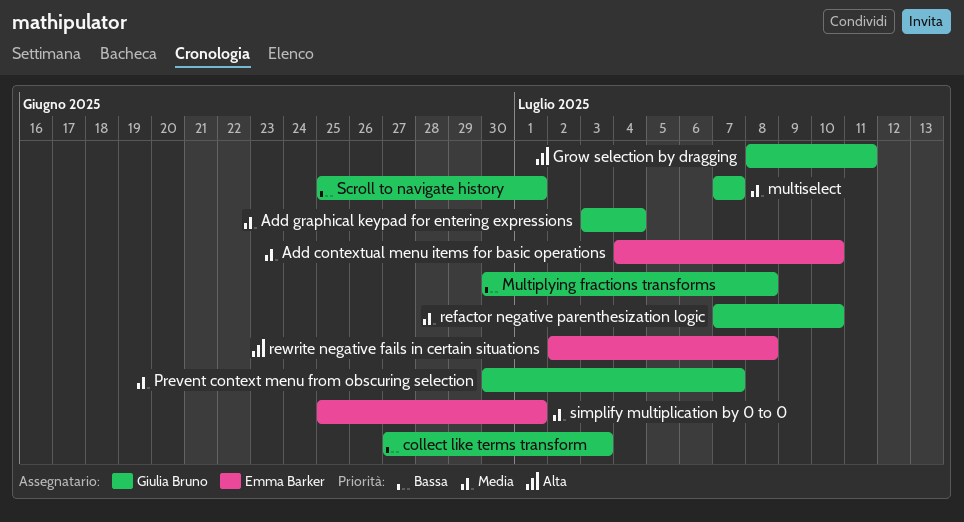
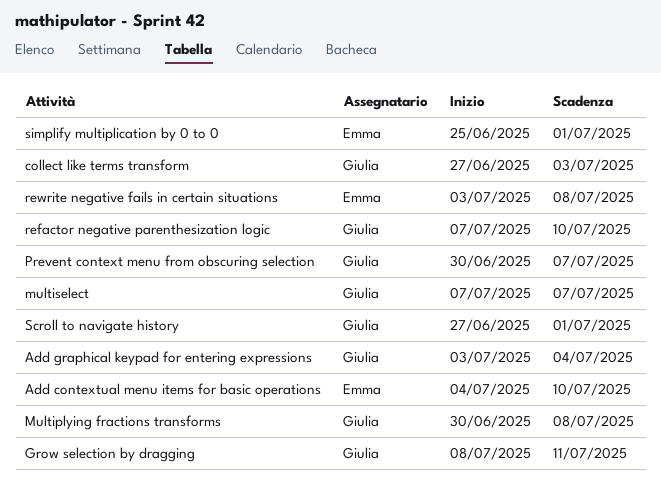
rewrite negative fails in certain situations, start: Jul 2 -> Jul 3
Scroll to navigate history, start: Jun 25 -> Jun 27

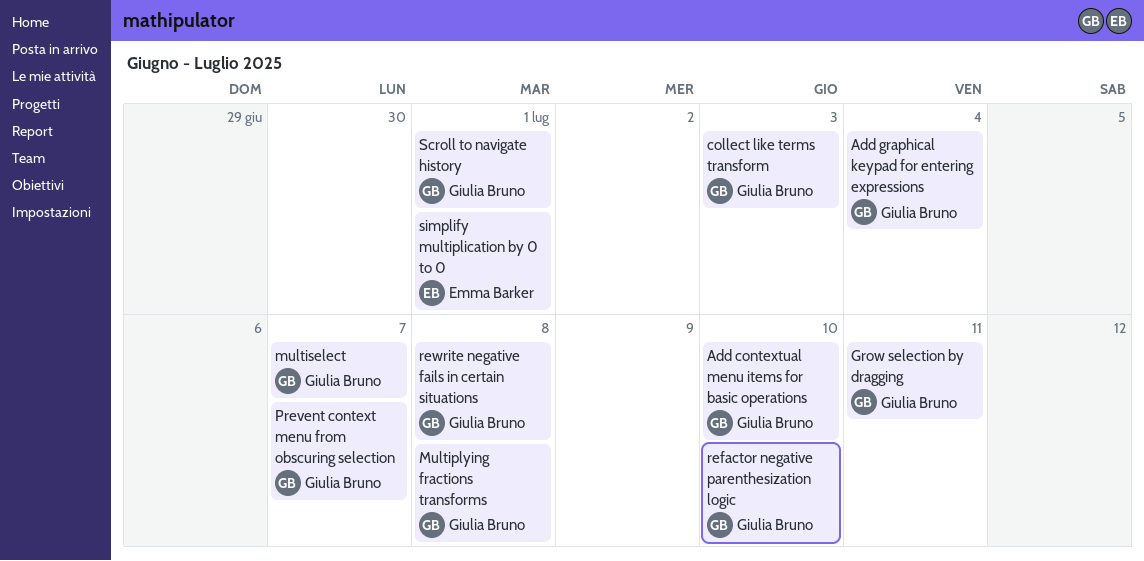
Add contextual menu items for basic operations, owner: Emma Barker -> Giulia Bruno
rewrite negative fails in certain situations, owner: Emma Barker -> Giulia Bruno

